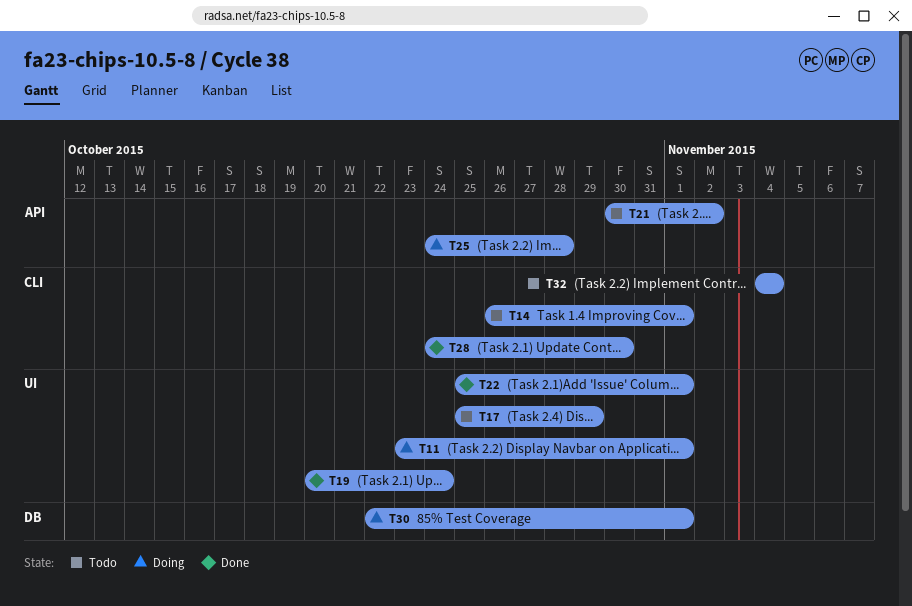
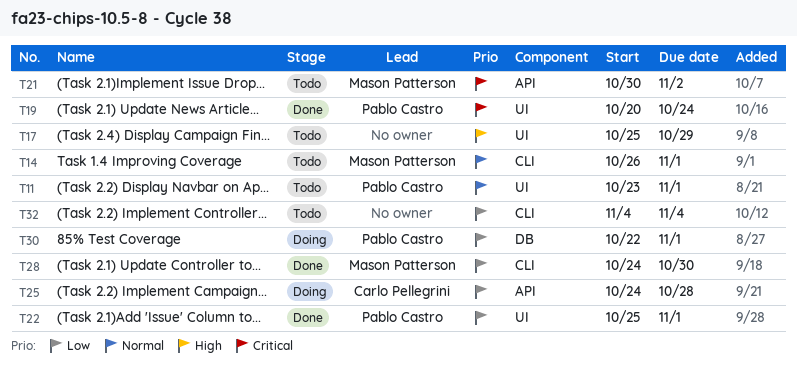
T11, status: Doing -> Todo

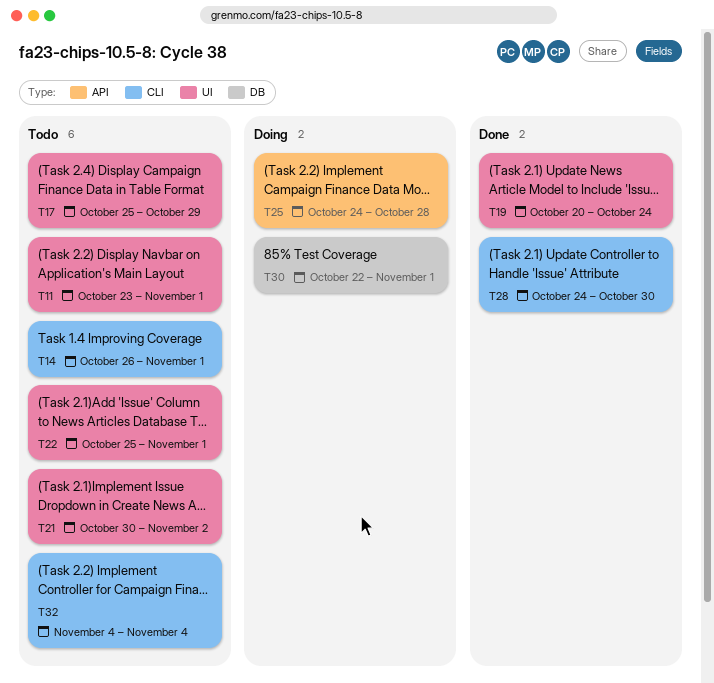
T21, label: API -> UI
T22, status: Done -> Todo

